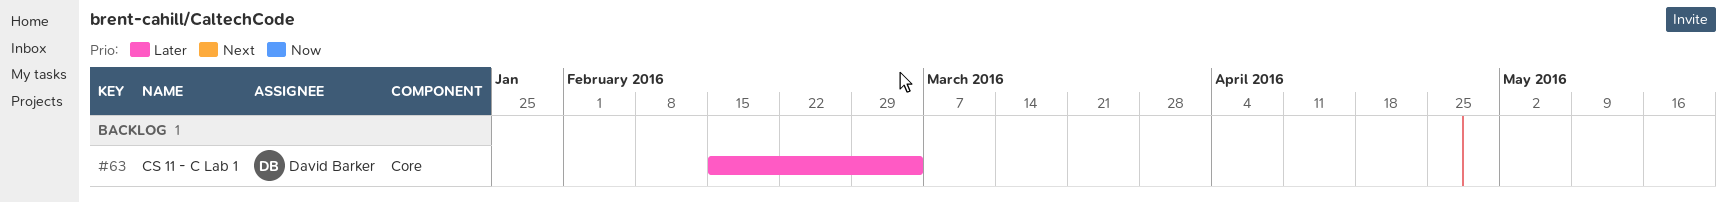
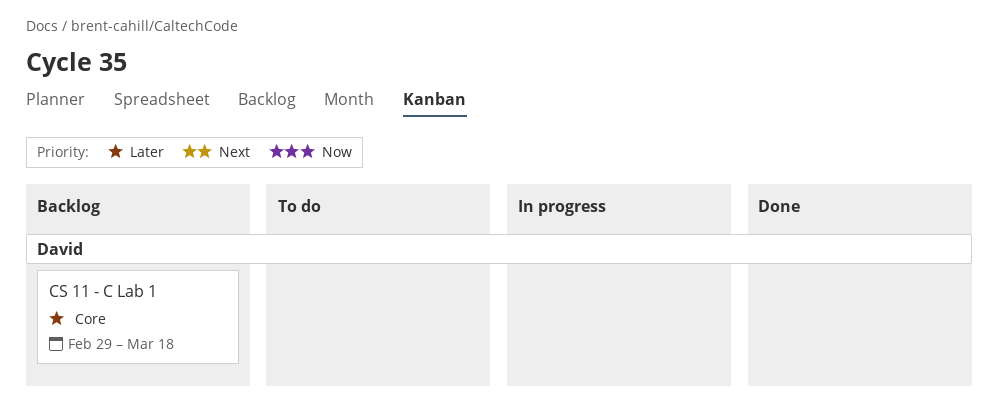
CS 11 - C Lab 1, start: Feb 15 -> Feb 29
CS 11 - C Lab 1, due: Mar 4 -> Mar 18

